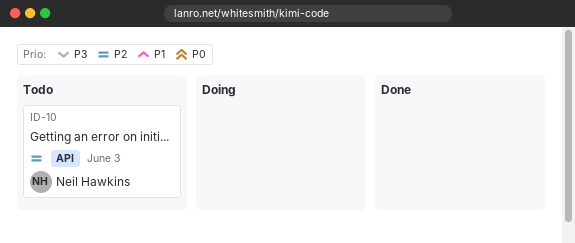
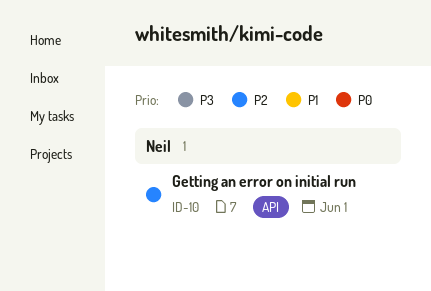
ID-10, due: Jun 3 -> Jun 1

